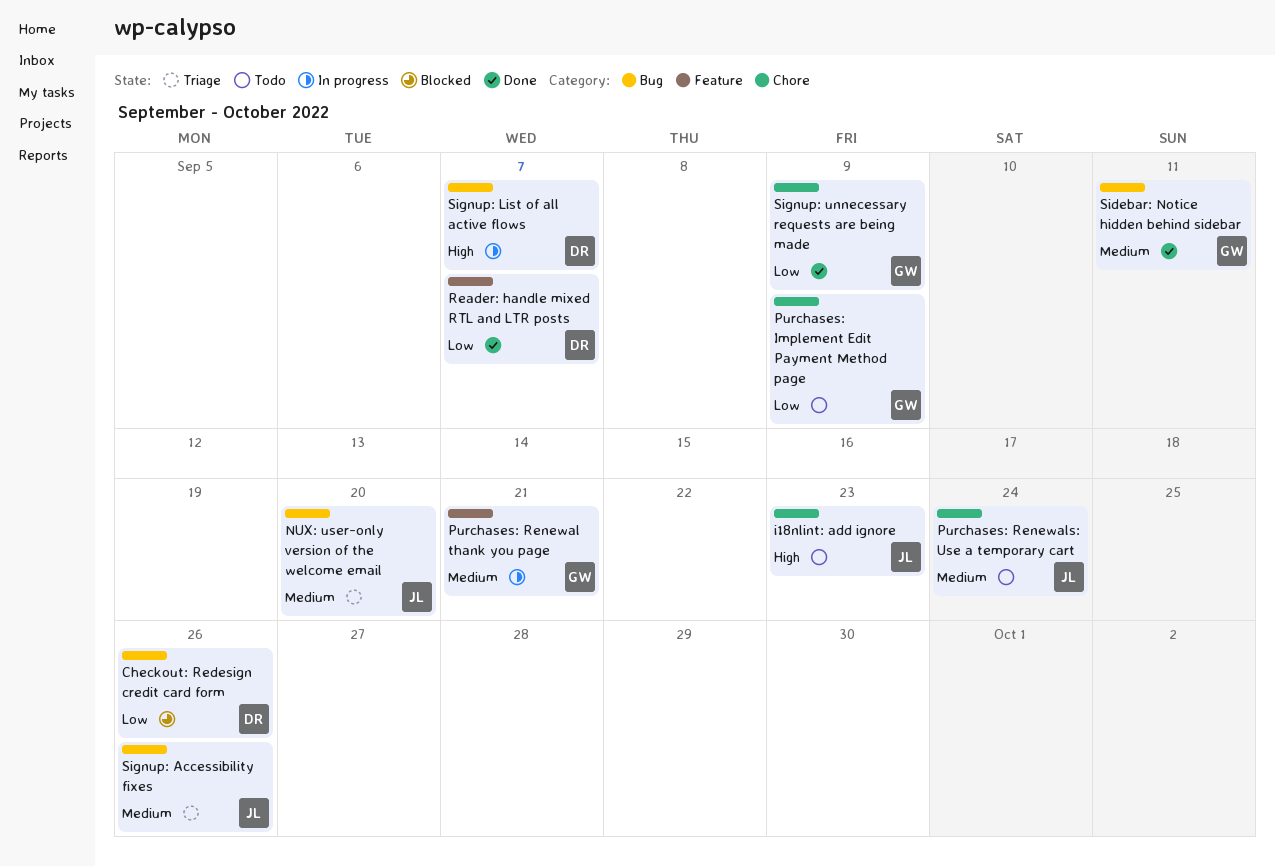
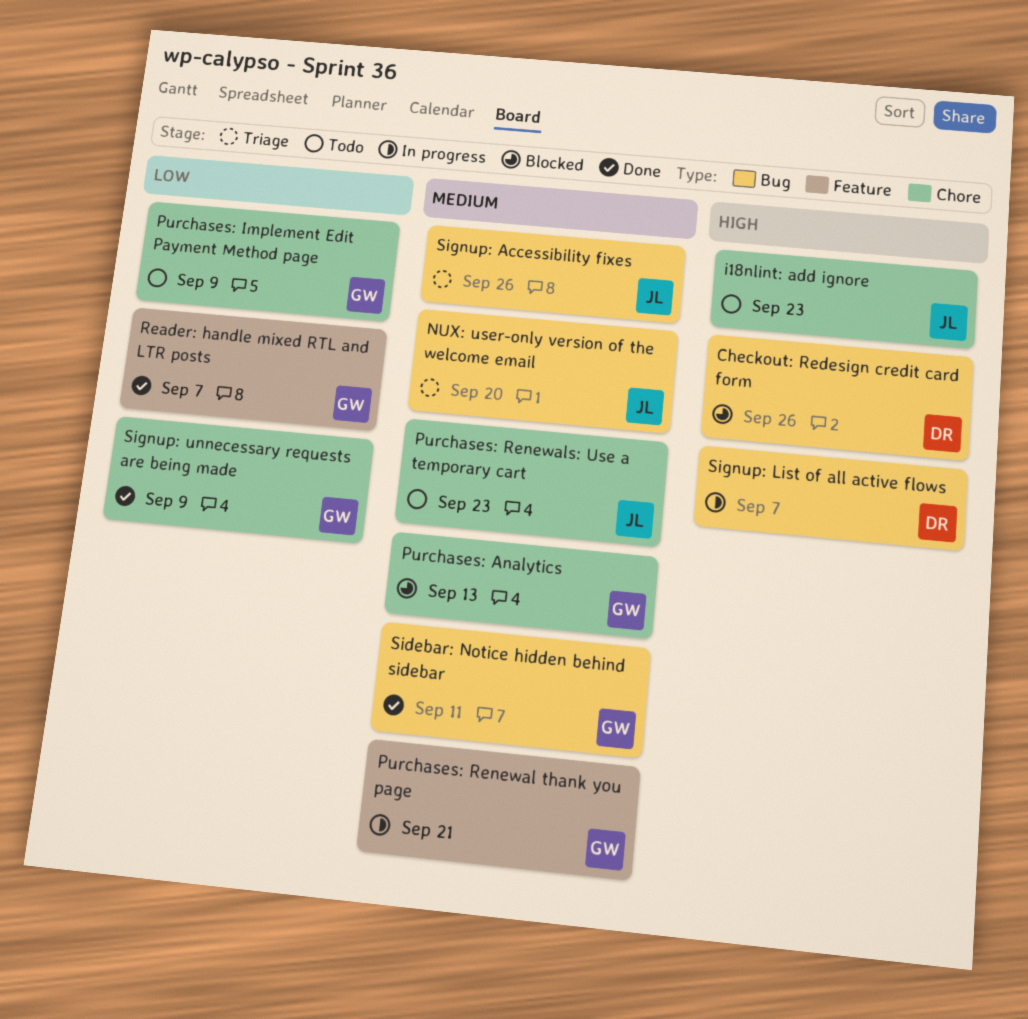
Checkout: Redesign credit card form, priority: Low -> High
Purchases: Analytics: none -> present
Purchases: Renewals: Use a temporary cart, due: Sep 24 -> Sep 23
Reader: handle mixed RTL and LTR posts, owner: DR -> GW

